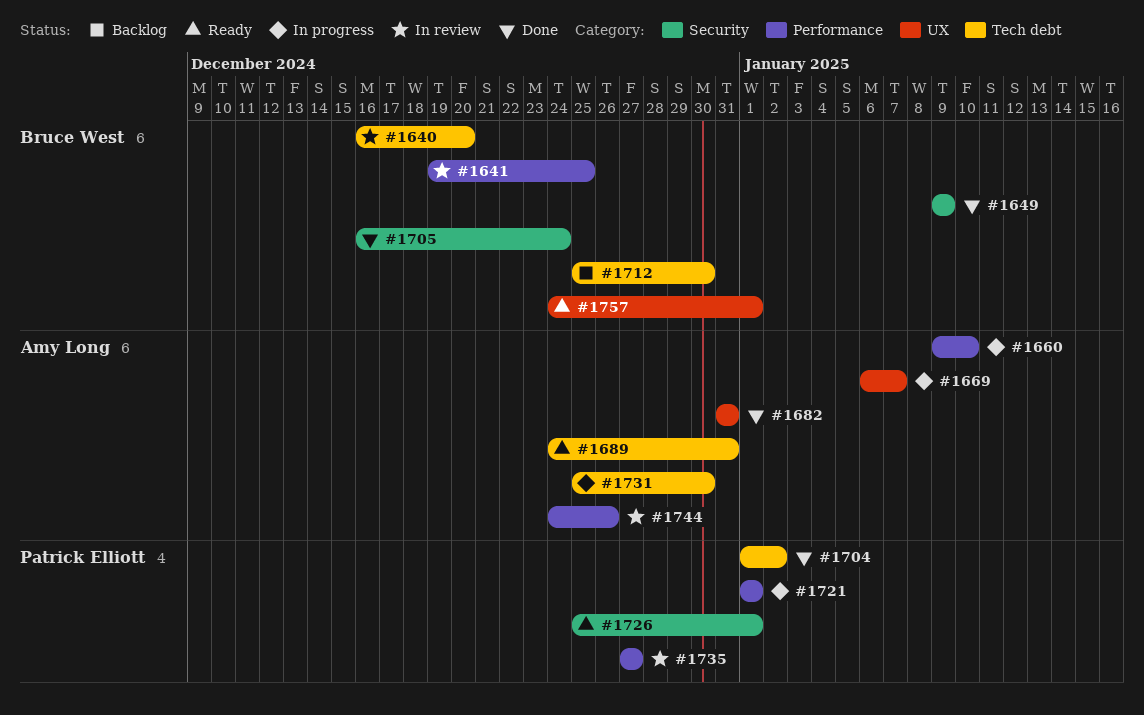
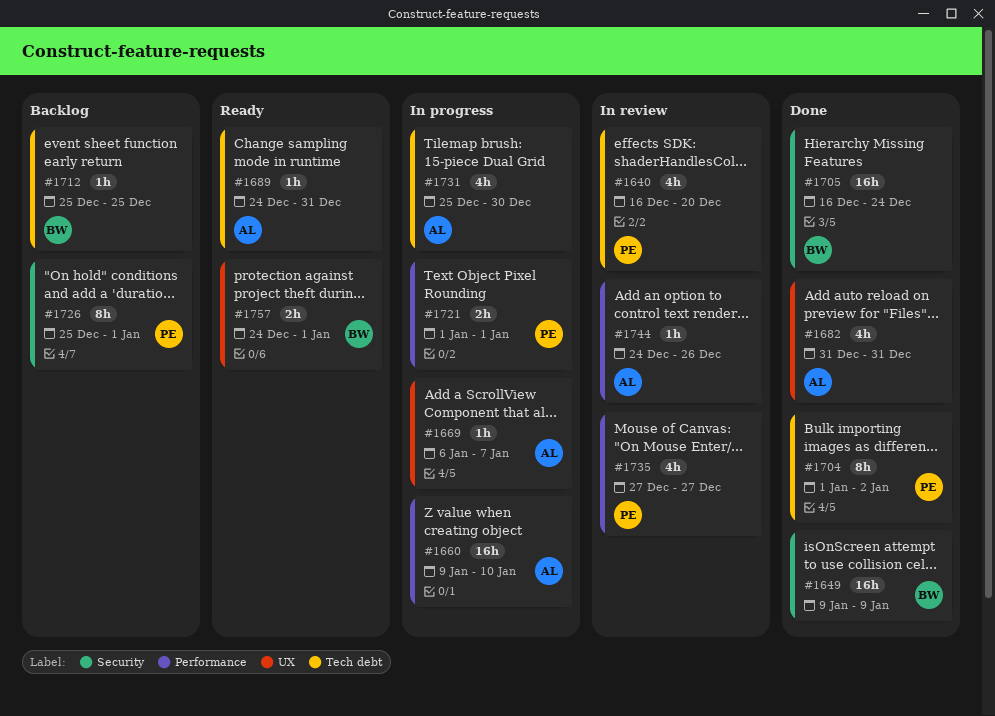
#1640, owner: Bruce West -> Patrick Elliott
#1641: present -> none
#1712, due: Dec 30 -> Dec 25
#1726, status: Ready -> Backlog

